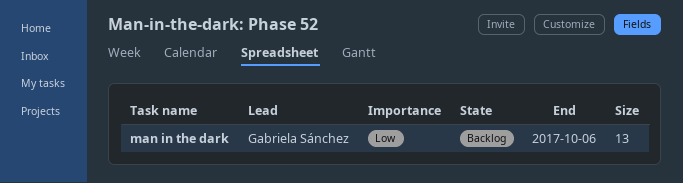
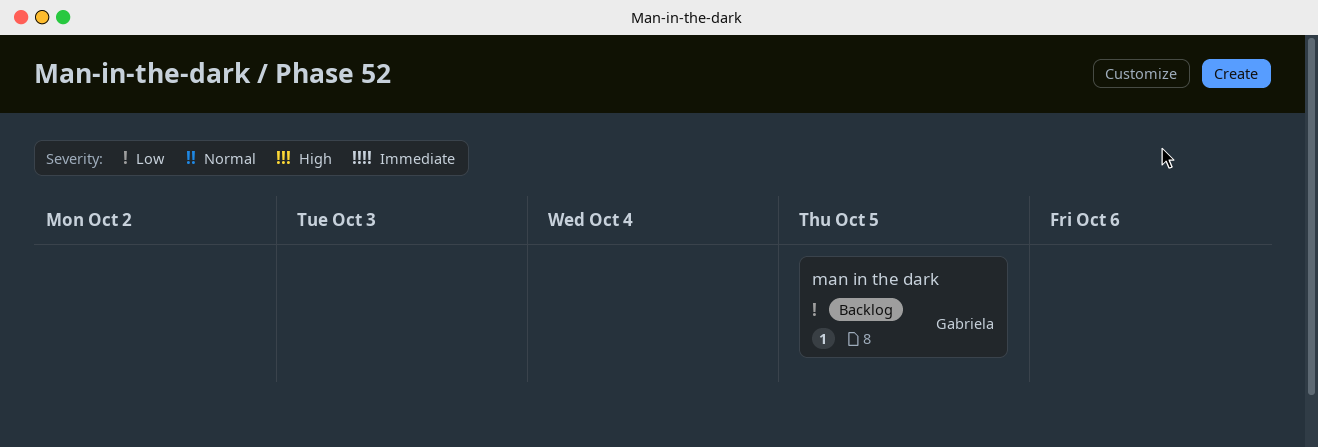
man in the dark, estimate: 13 -> 1
man in the dark, due: Oct 6 -> Oct 5

